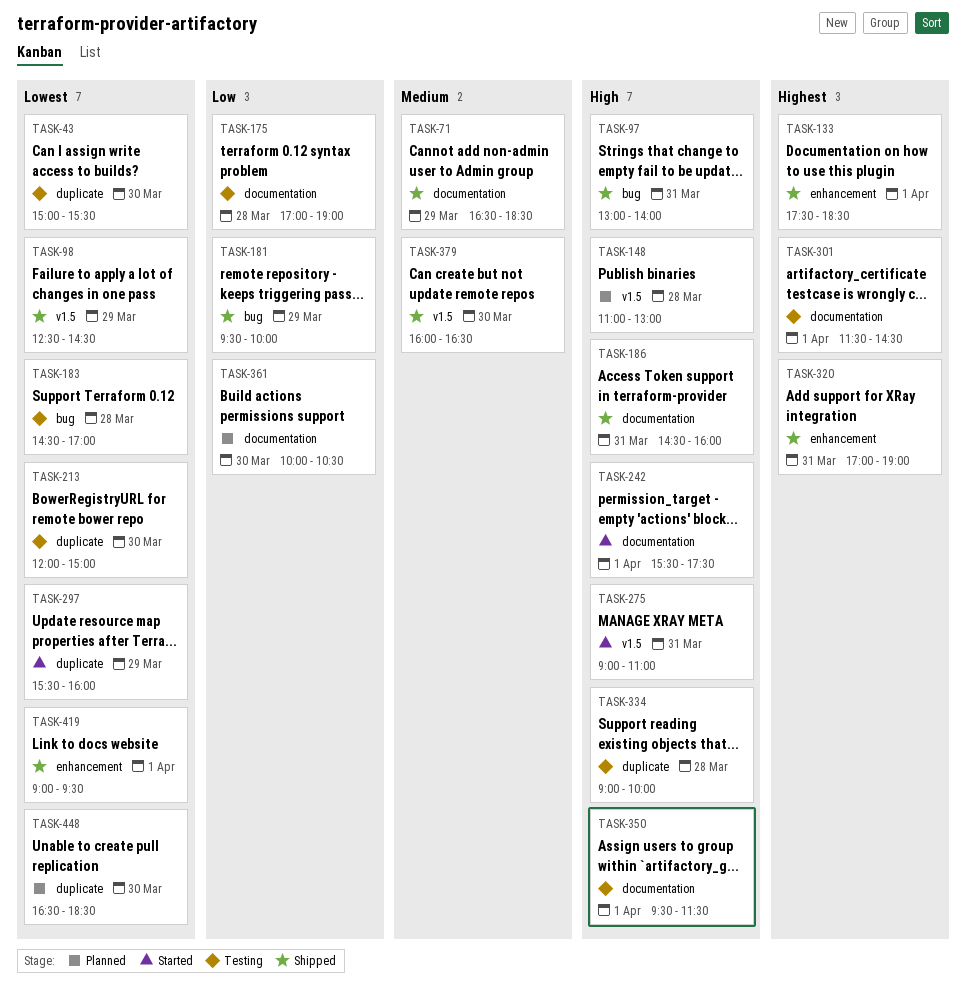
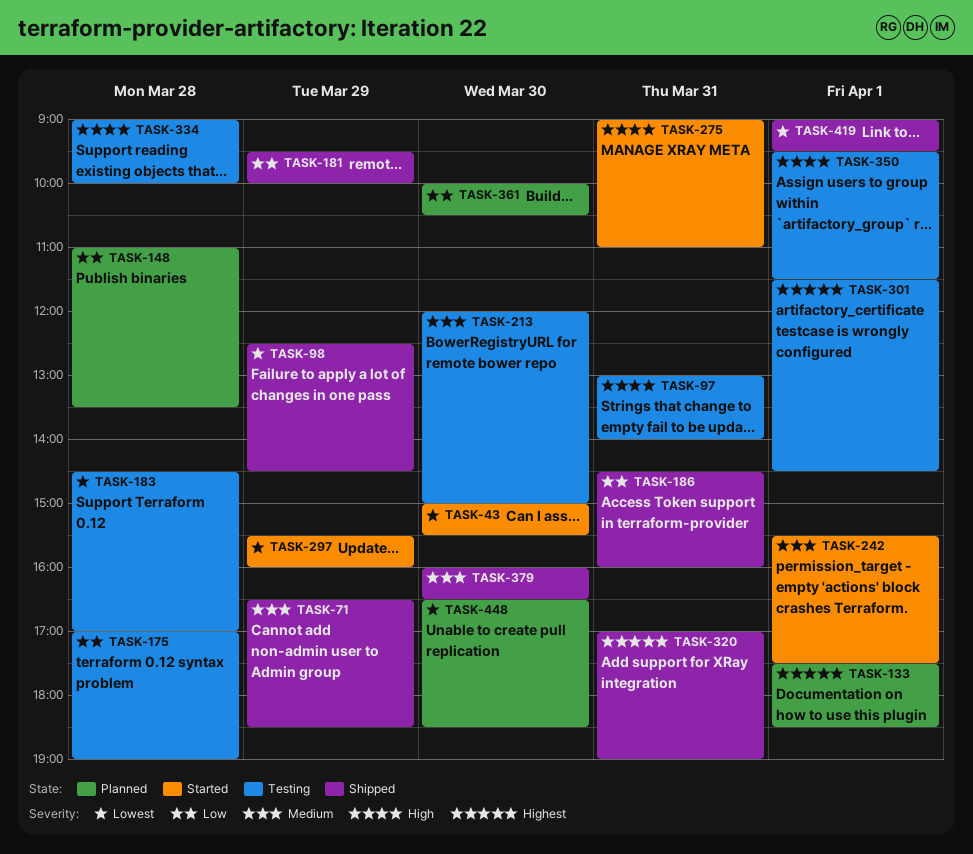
TASK-43, status: Testing -> Started
TASK-97, status: Shipped -> Testing
TASK-133, status: Shipped -> Planned
TASK-148, priority: High -> Low
TASK-148, ends: 13:00 -> 13:30
TASK-186, priority: High -> Low
TASK-213, priority: Lowest -> Medium
TASK-242, priority: High -> Medium

